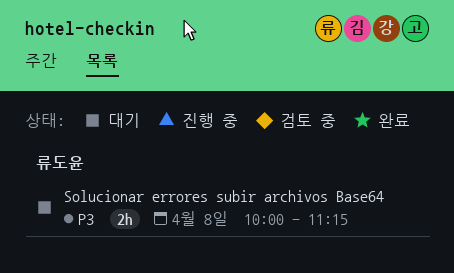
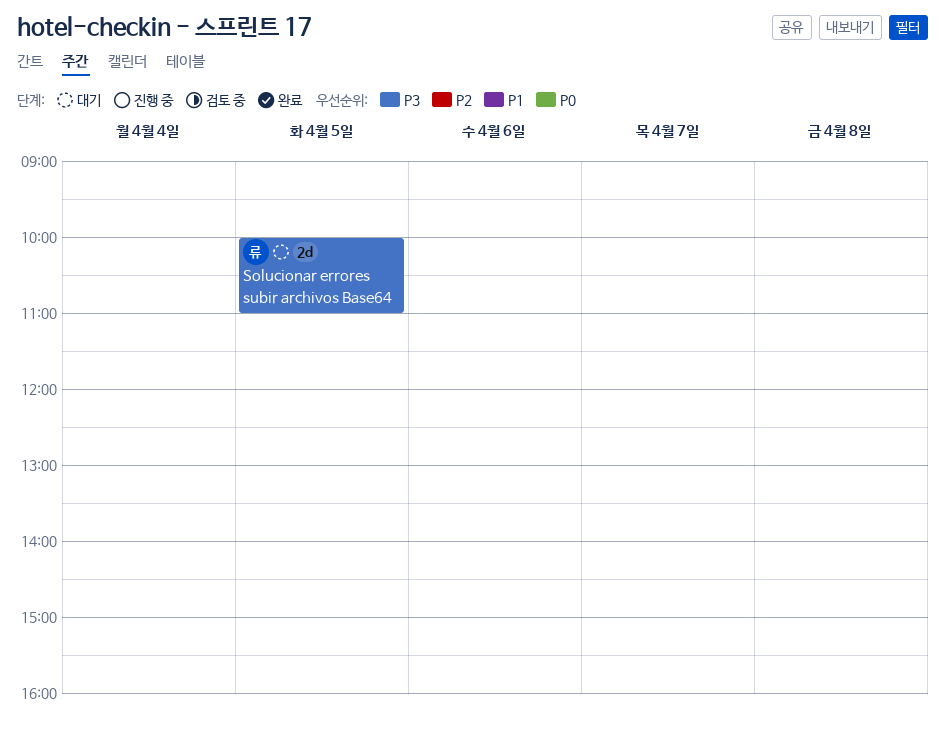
Solucionar errores subir archivos Base64, estimate: 2h -> 2d
Solucionar errores subir archivos Base64, day: Apr 8 -> Apr 5
Solucionar errores subir archivos Base64, ends: 11:15 -> 11:00

